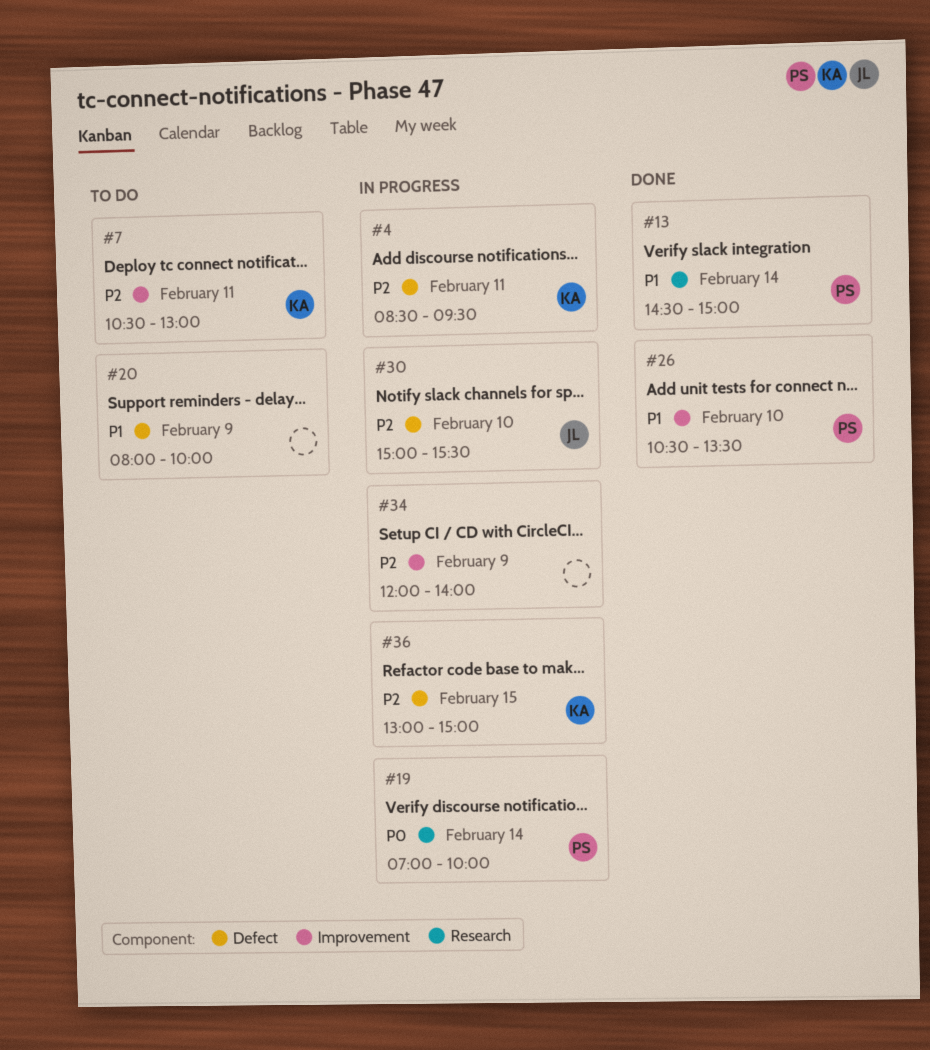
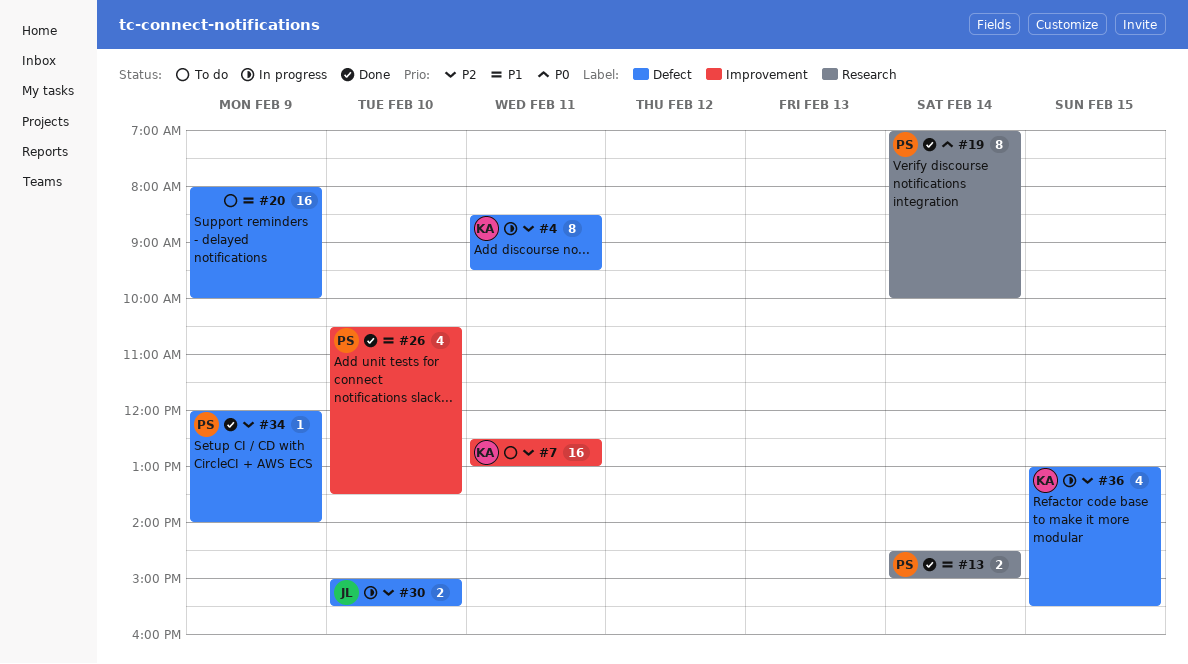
#7, begins: 10:30 -> 12:30
#19, status: In progress -> Done
#34, status: In progress -> Done
#34, owner: none -> PS
#34, label: Improvement -> Defect
#36, ends: 15:00 -> 15:30

